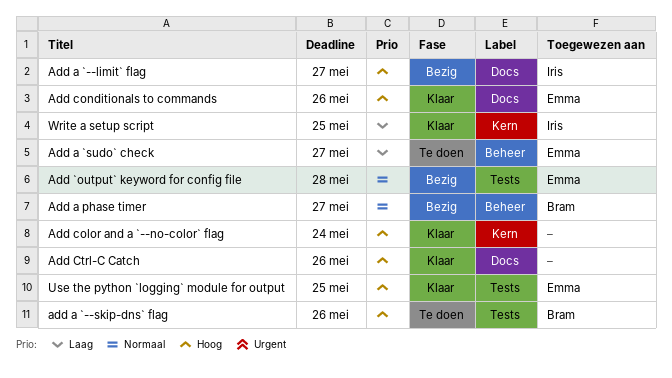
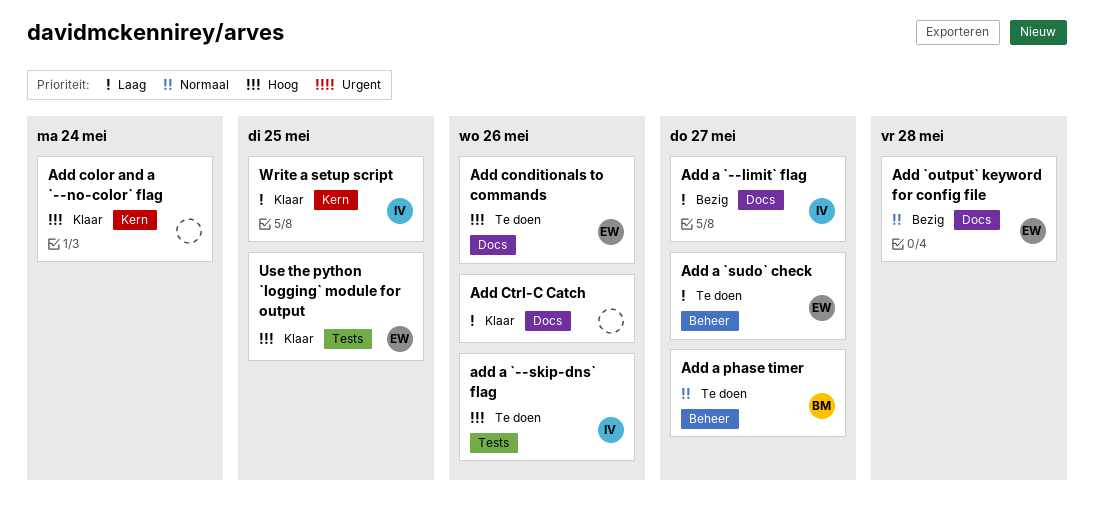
Add `output` keyword for config file, label: Tests -> Docs
Add a `--limit` flag, priority: Hoog -> Laag
add a `--skip-dns` flag, owner: Bram -> Iris
Add a phase timer, status: Bezig -> Te doen
Add conditionals to commands, status: Klaar -> Te doen
Add Ctrl-C Catch, priority: Hoog -> Laag

